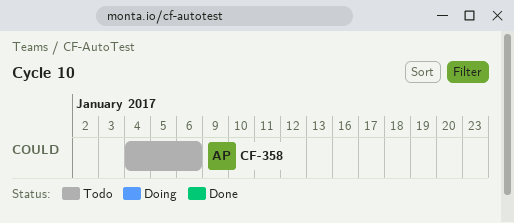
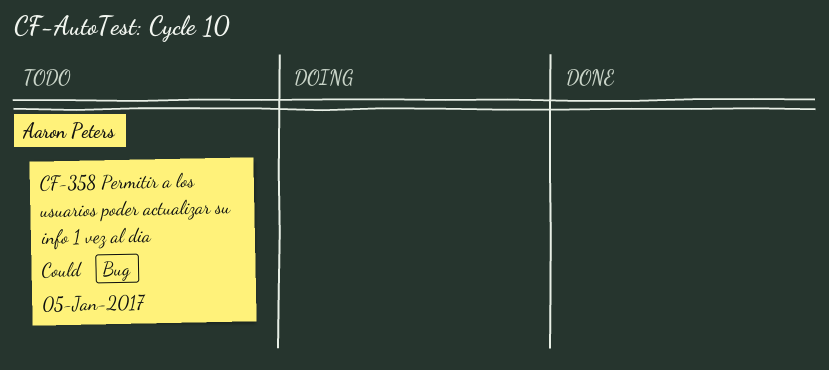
CF-358, due: Jan 6 -> Jan 5

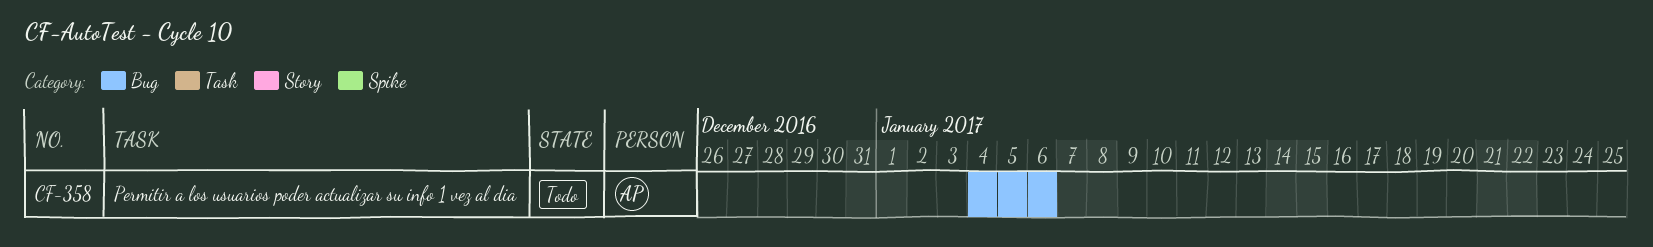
CF-358, due: Jan 5 -> Jan 6

